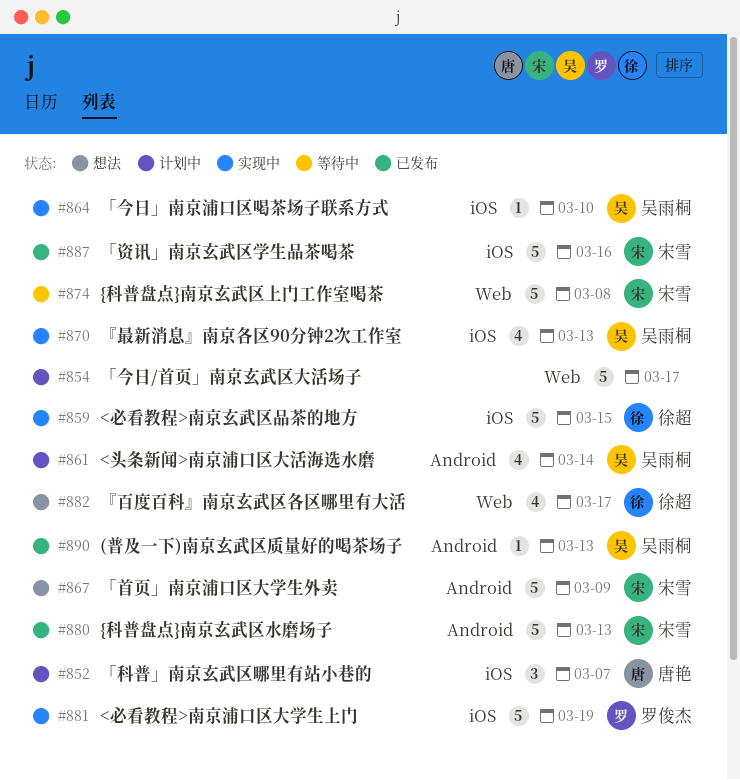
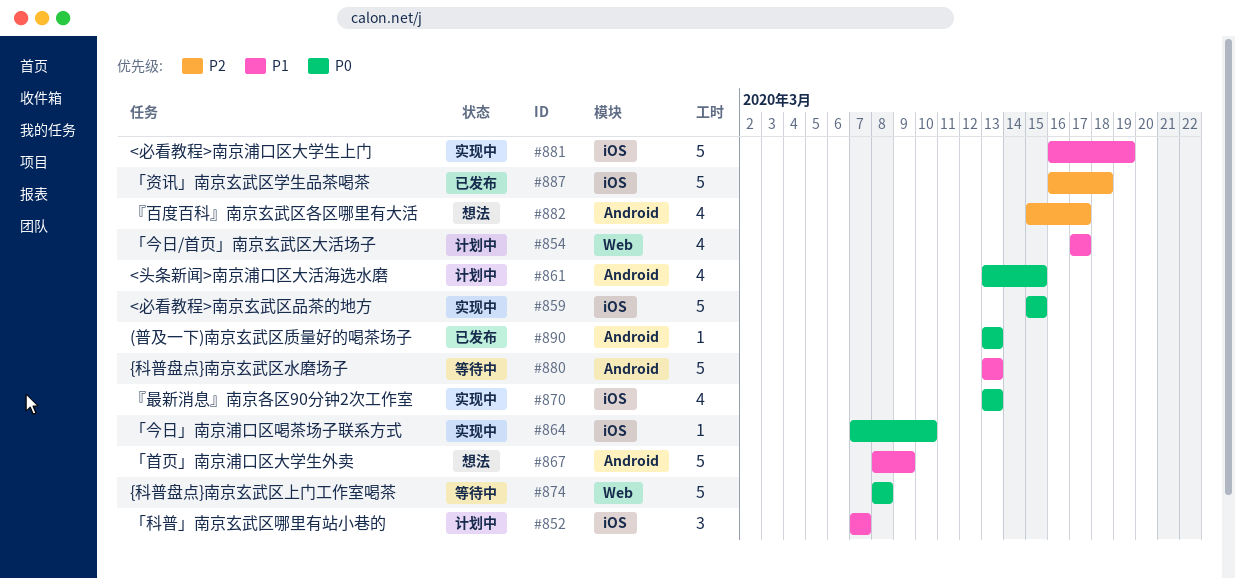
#854, estimate: 5 -> 4
#861, due: Mar 14 -> Mar 15
#880, status: 已发布 -> 等待中
#882, label: Web -> Android
#887, due: Mar 16 -> Mar 18

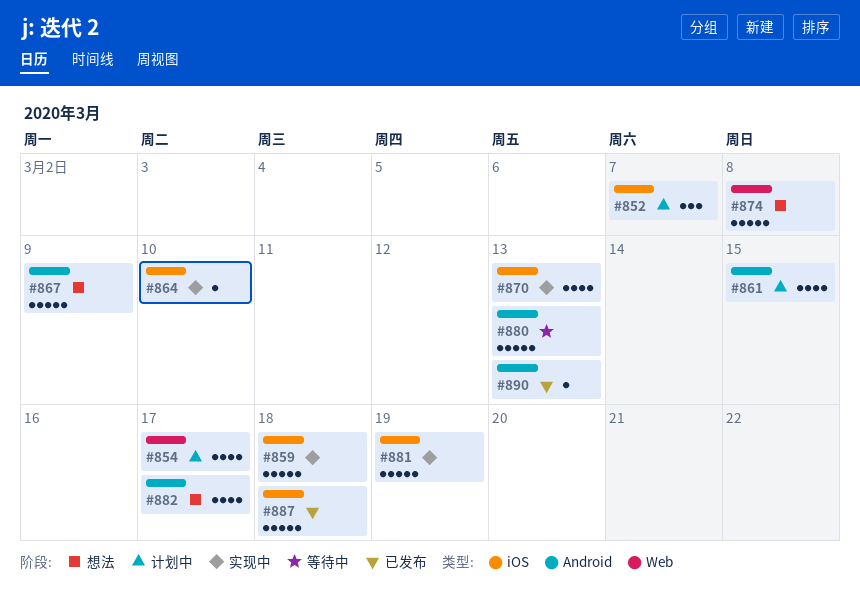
#859, due: Mar 15 -> Mar 18
#874, status: 等待中 -> 想法

